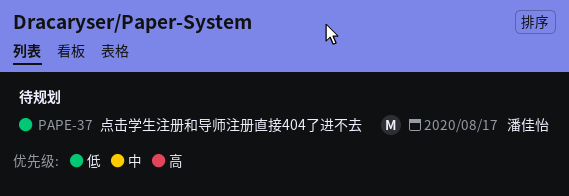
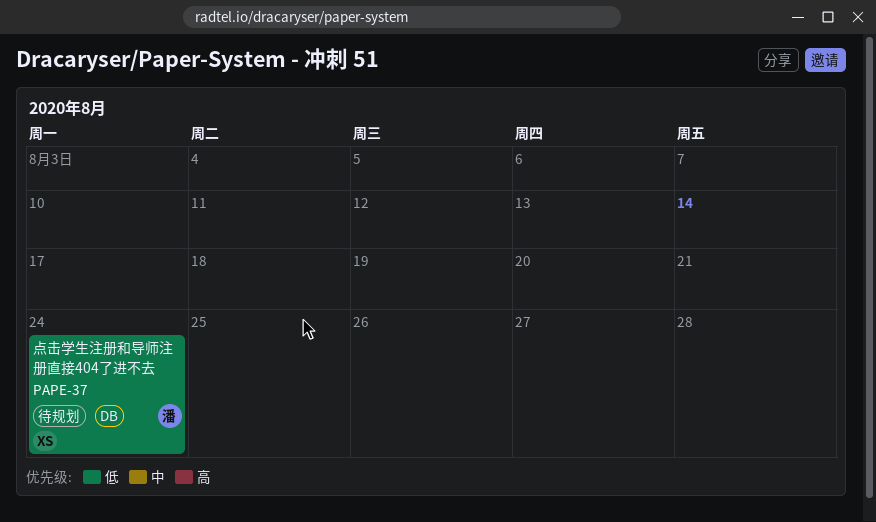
PAPE-37, estimate: M -> XS
PAPE-37, due: Aug 17 -> Aug 24

